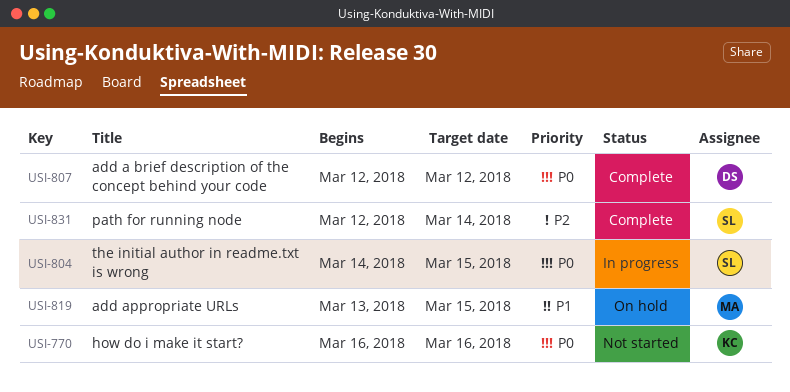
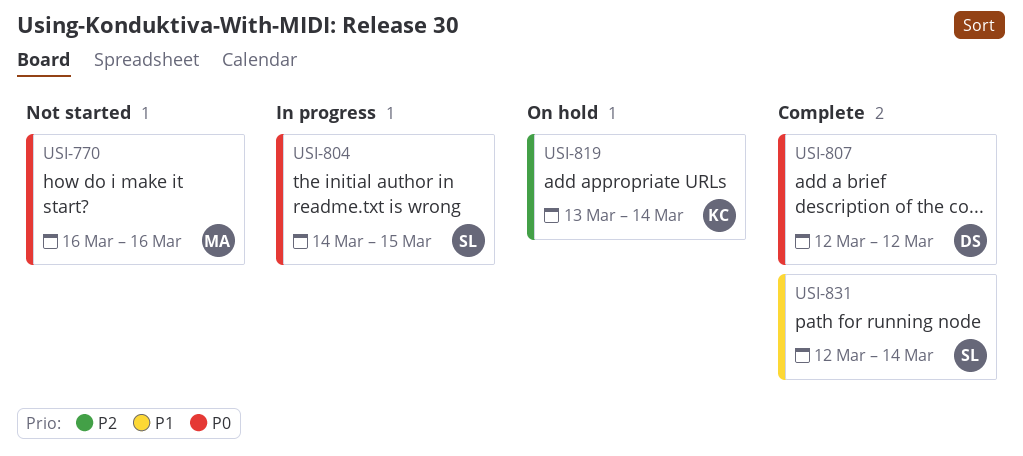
USI-770, owner: KC -> MA
USI-819, owner: MA -> KC
USI-819, priority: P1 -> P2
USI-819, due: Mar 15 -> Mar 14
USI-831, priority: P2 -> P1

